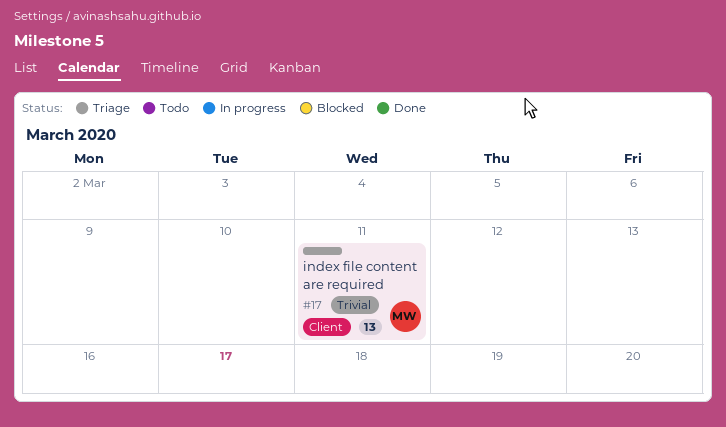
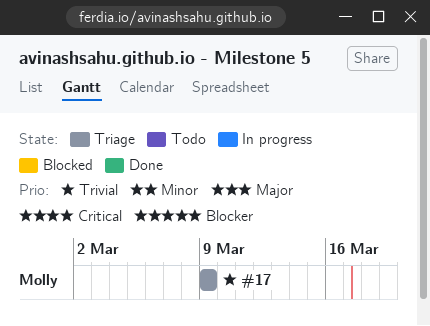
#17, due: Mar 11 -> Mar 9

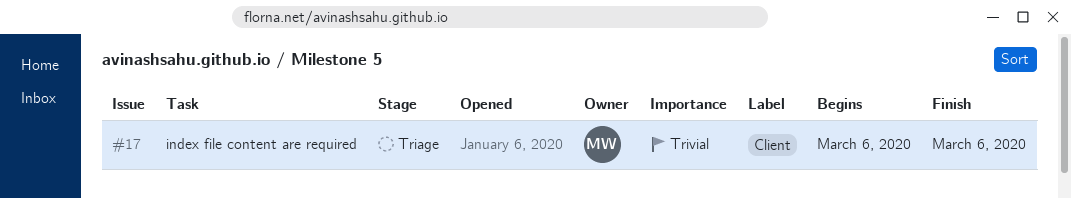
#17, start: Mar 9 -> Mar 6
#17, due: Mar 9 -> Mar 6

